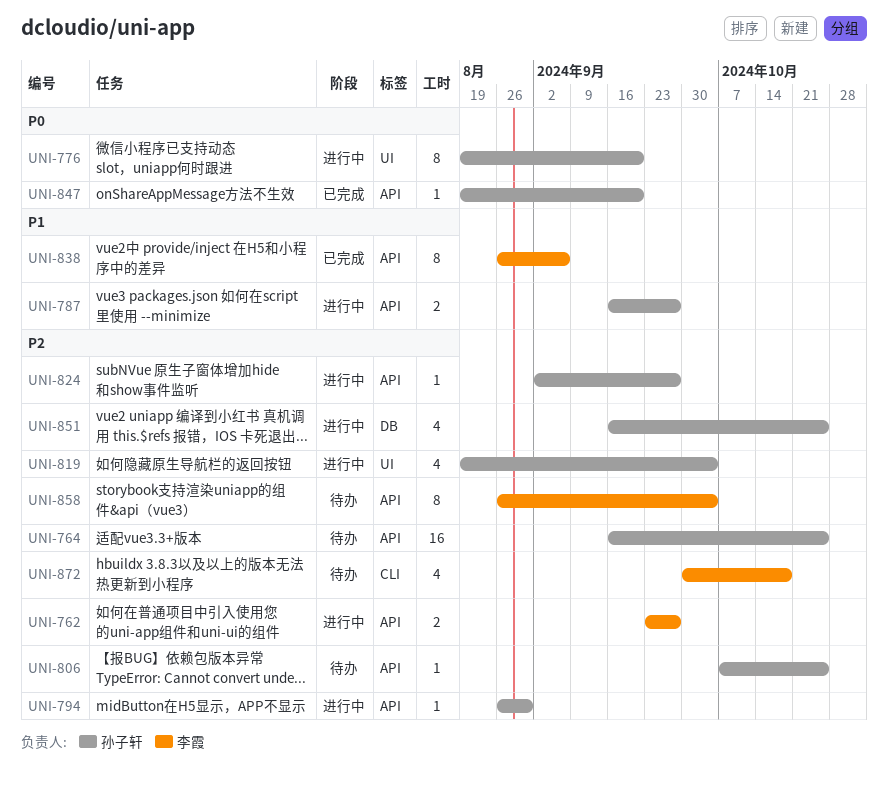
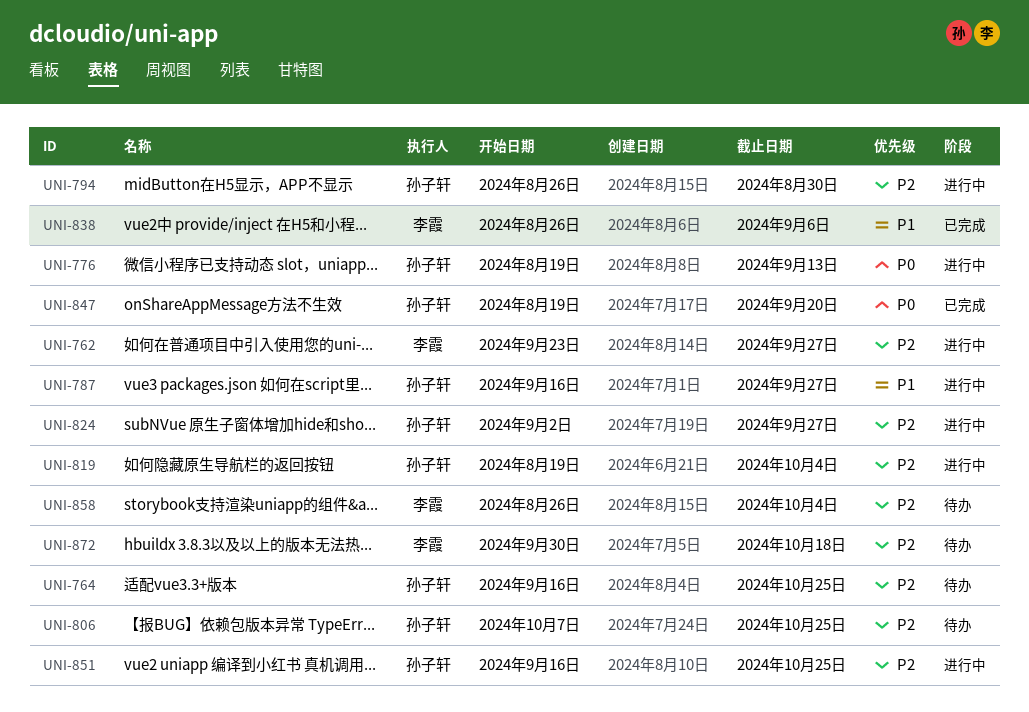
UNI-776, due: Sep 20 -> Sep 13

